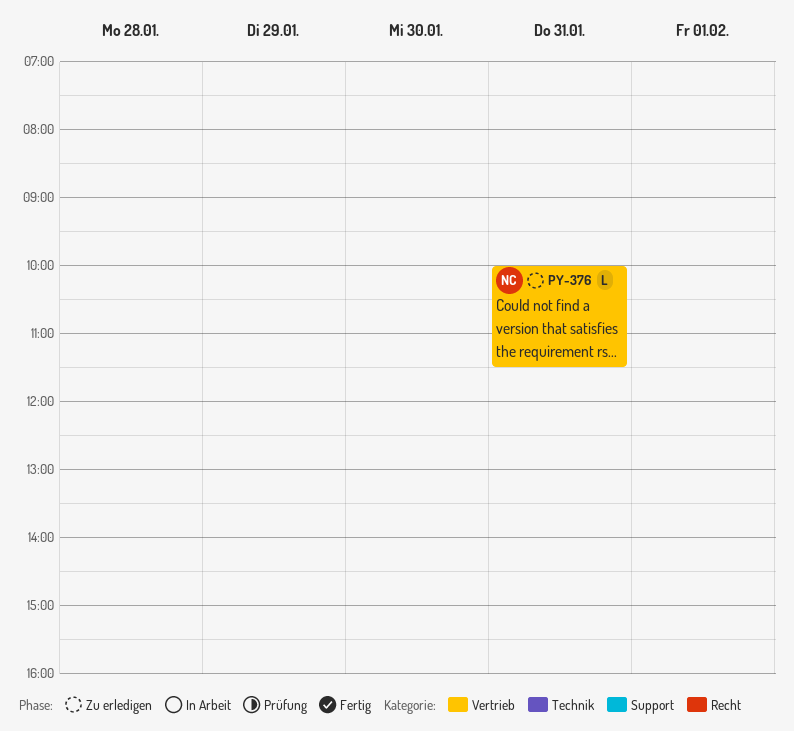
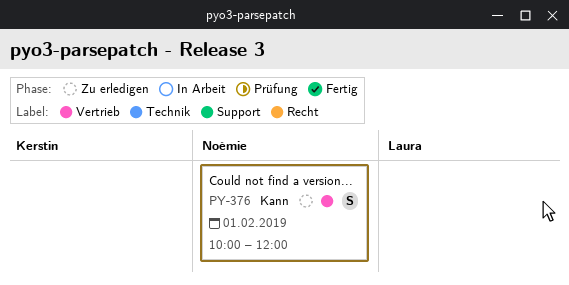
PY-376, estimate: L -> S
PY-376, day: Jan 31 -> Feb 1
PY-376, ends: 11:30 -> 12:00

